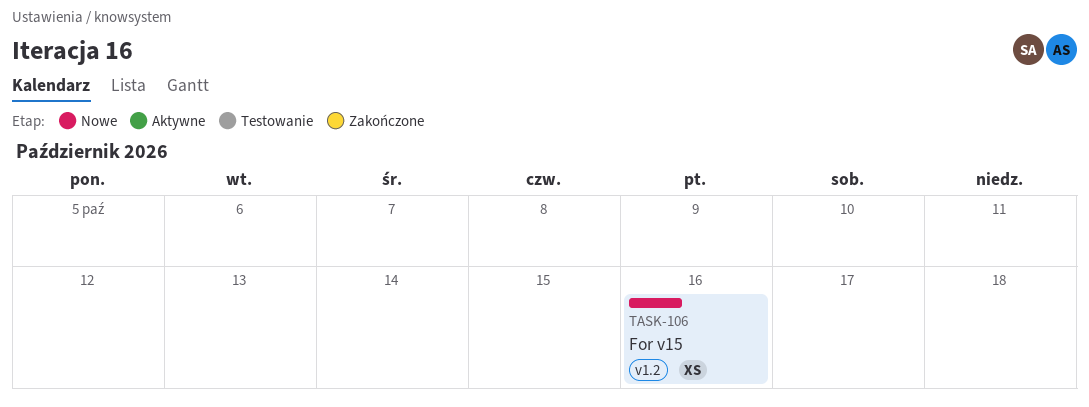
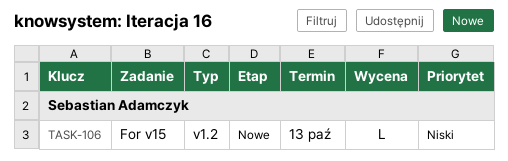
TASK-106, estimate: XS -> L
TASK-106, due: Oct 16 -> Oct 13

